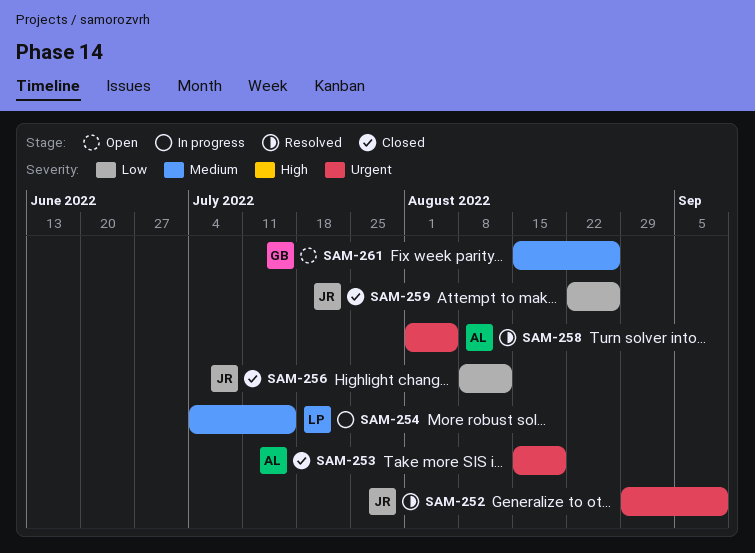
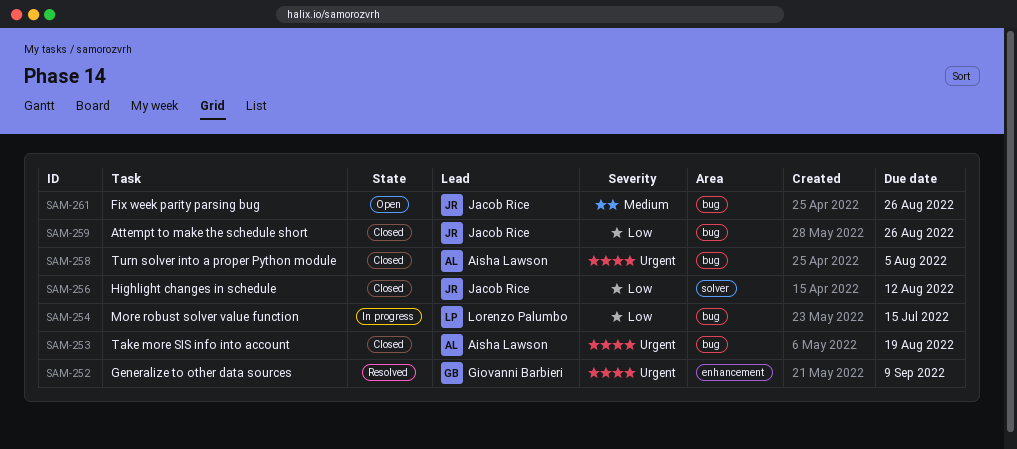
SAM-252, owner: Jacob Rice -> Giovanni Barbieri
SAM-254, priority: Medium -> Low
SAM-258, status: Resolved -> Closed
SAM-261, owner: Giovanni Barbieri -> Jacob Rice

